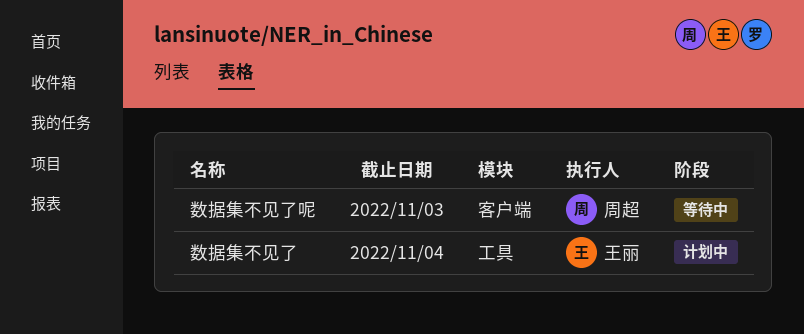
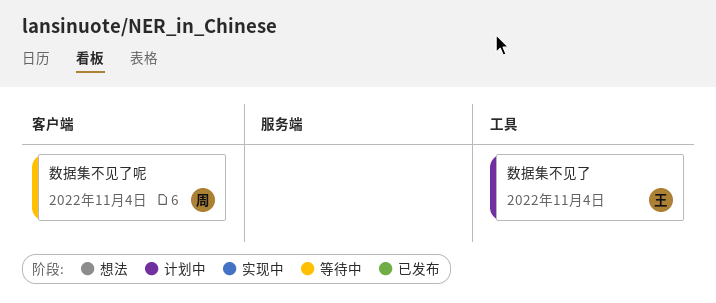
数据集不见了呢, due: Nov 3 -> Nov 4

